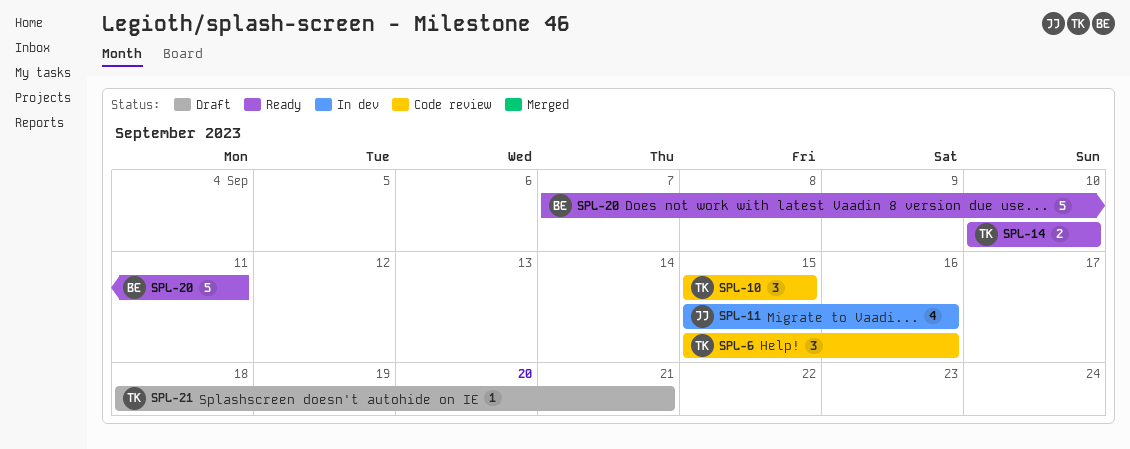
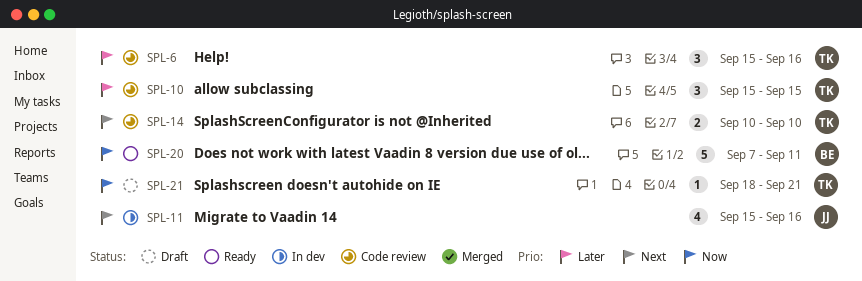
SPL-14, status: Ready -> Code review

